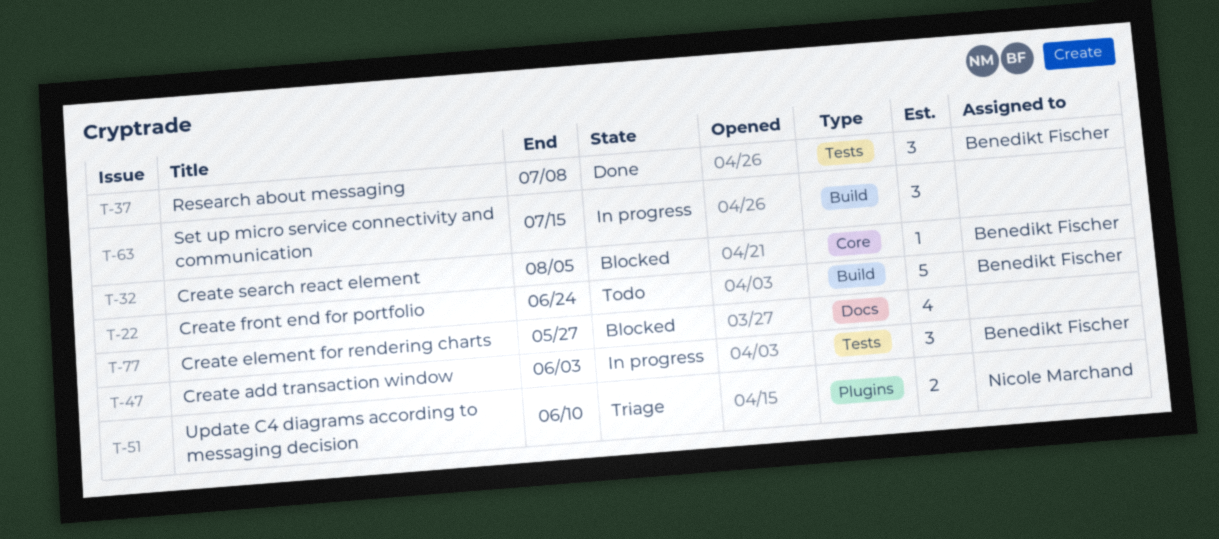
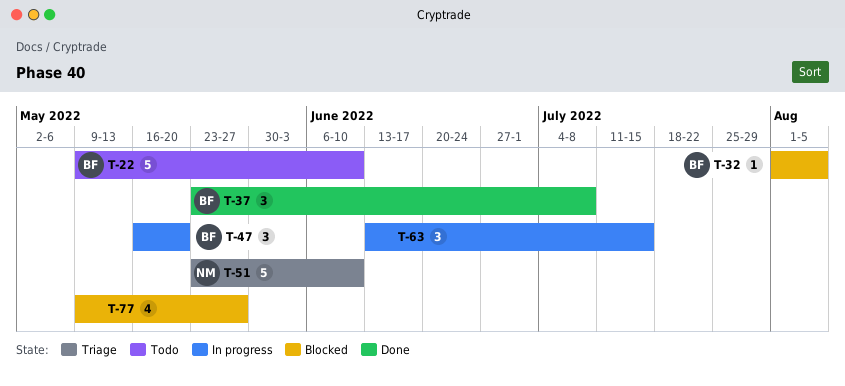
T-22, due: Jun 24 -> Jun 10
T-47, due: Jun 3 -> May 20
T-51, estimate: 2 -> 5

